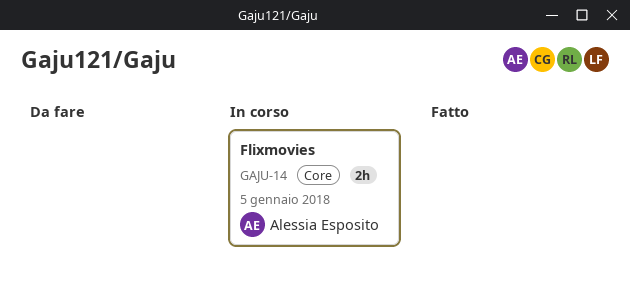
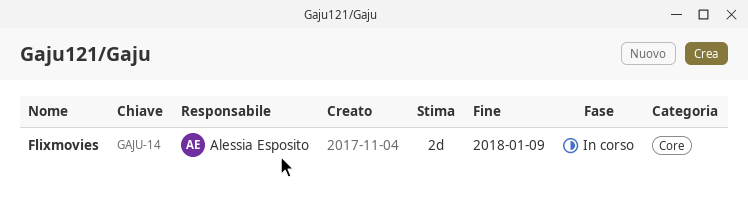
GAJU-14, estimate: 2h -> 2d
GAJU-14, due: Jan 5 -> Jan 9

